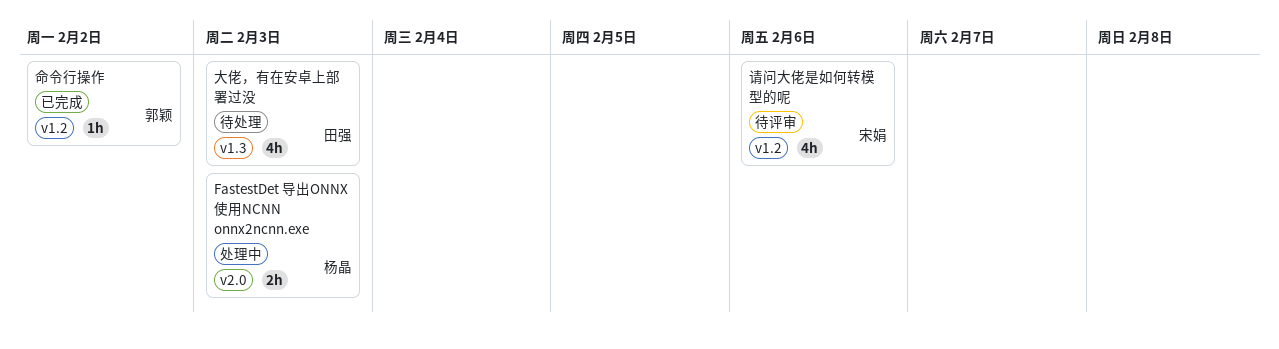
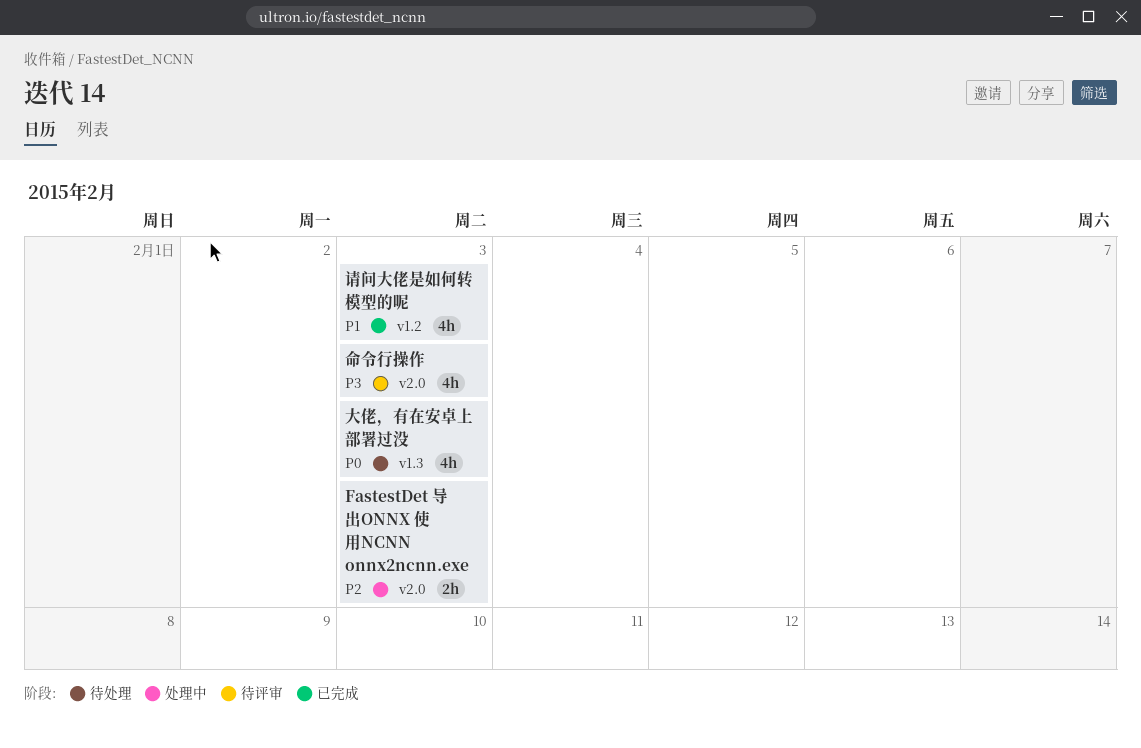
命令行操作, status: 已完成 -> 待评审
命令行操作, label: v1.2 -> v2.0
命令行操作, estimate: 1h -> 4h
命令行操作, due: Feb 2 -> Feb 3
请问大佬是如何转模型的呢, status: 待评审 -> 已完成
请问大佬是如何转模型的呢, due: Feb 6 -> Feb 3

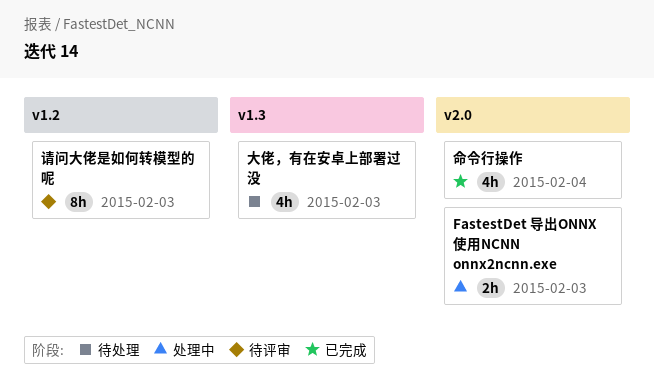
命令行操作, status: 待评审 -> 已完成
命令行操作, due: Feb 3 -> Feb 4
请问大佬是如何转模型的呢, status: 已完成 -> 待评审
请问大佬是如何转模型的呢, estimate: 4h -> 8h

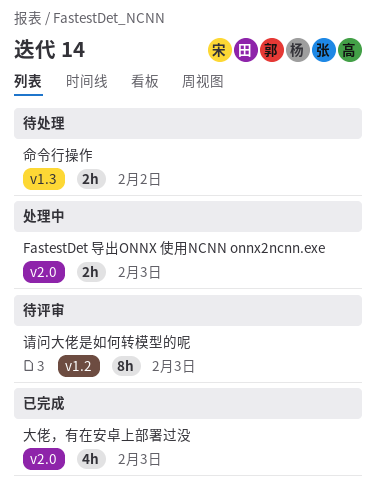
命令行操作, status: 已完成 -> 待处理
命令行操作, label: v2.0 -> v1.3
命令行操作, estimate: 4h -> 2h
命令行操作, due: Feb 4 -> Feb 2
大佬，有在安卓上部署过没, status: 待处理 -> 已完成
大佬，有在安卓上部署过没, label: v1.3 -> v2.0

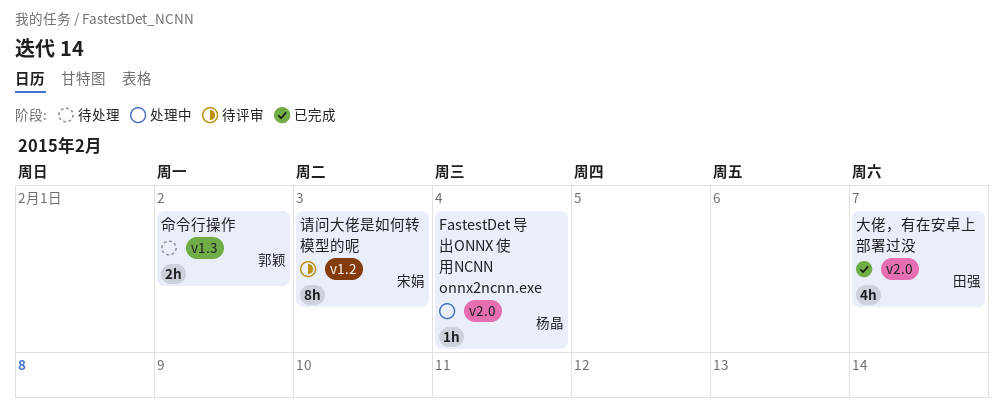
FastestDet 导出ONNX 使用NCNN onnx2ncnn.exe, estimate: 2h -> 1h
FastestDet 导出ONNX 使用NCNN onnx2ncnn.exe, due: Feb 3 -> Feb 4
大佬，有在安卓上部署过没, due: Feb 3 -> Feb 7

